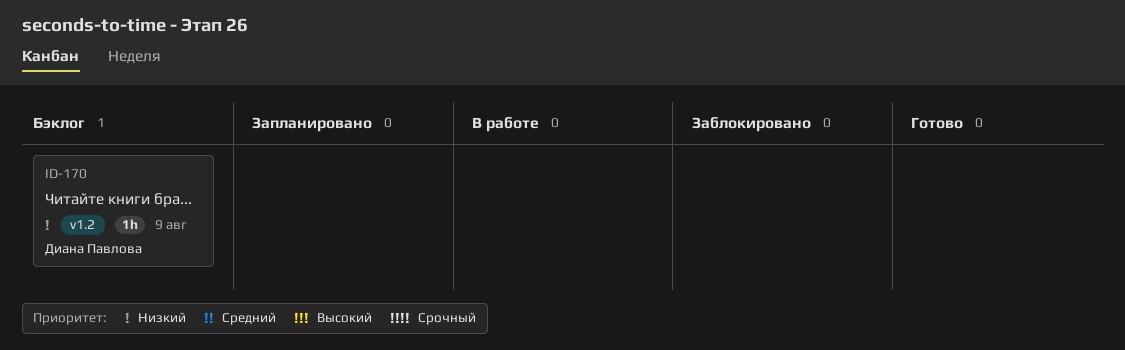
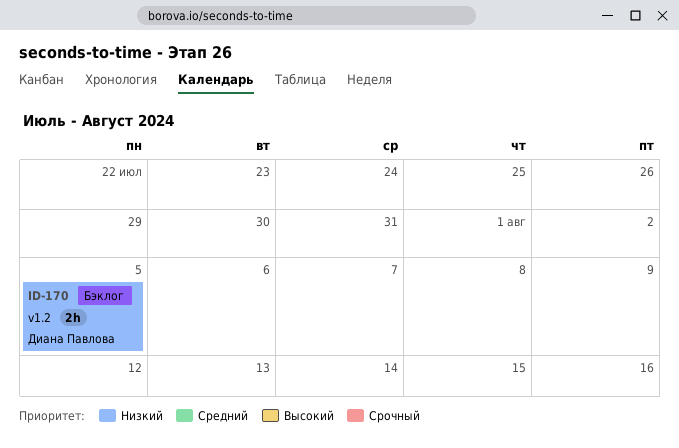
ID-170, estimate: 1h -> 2h
ID-170, due: Aug 9 -> Aug 5

